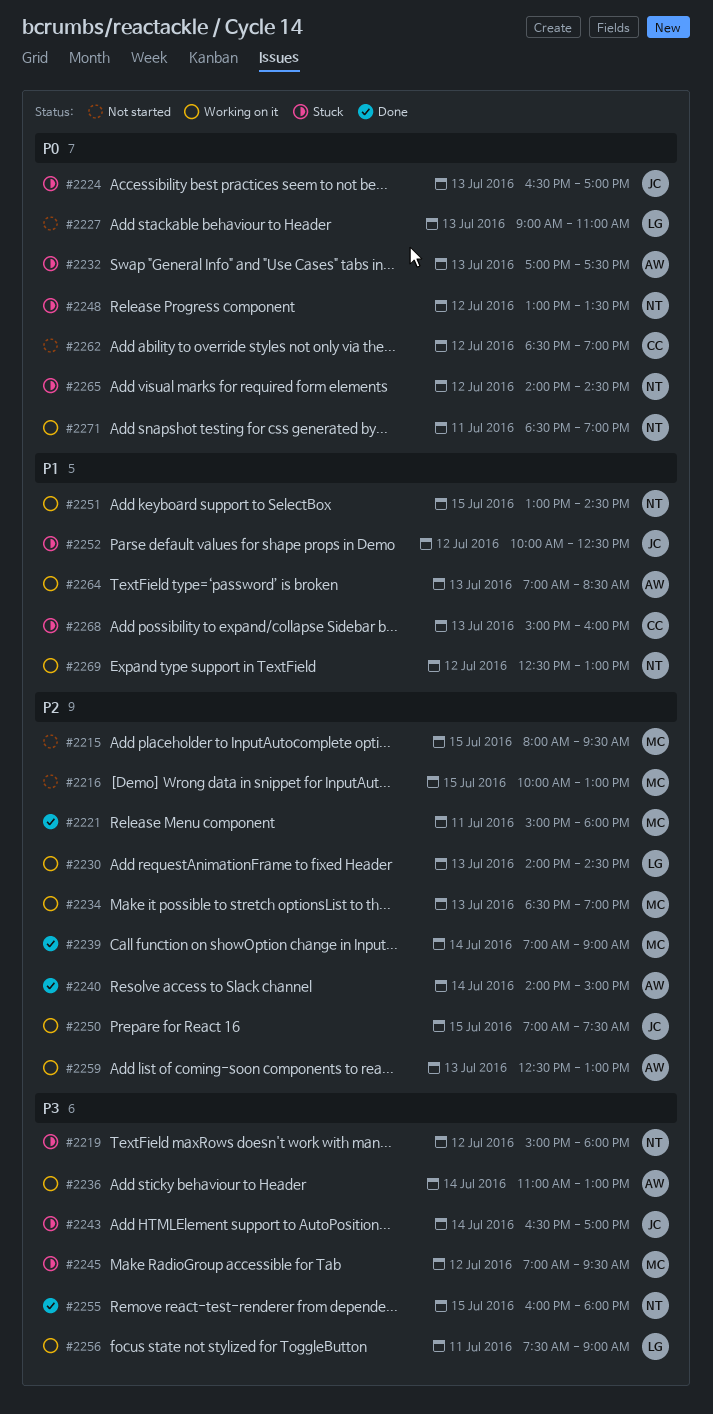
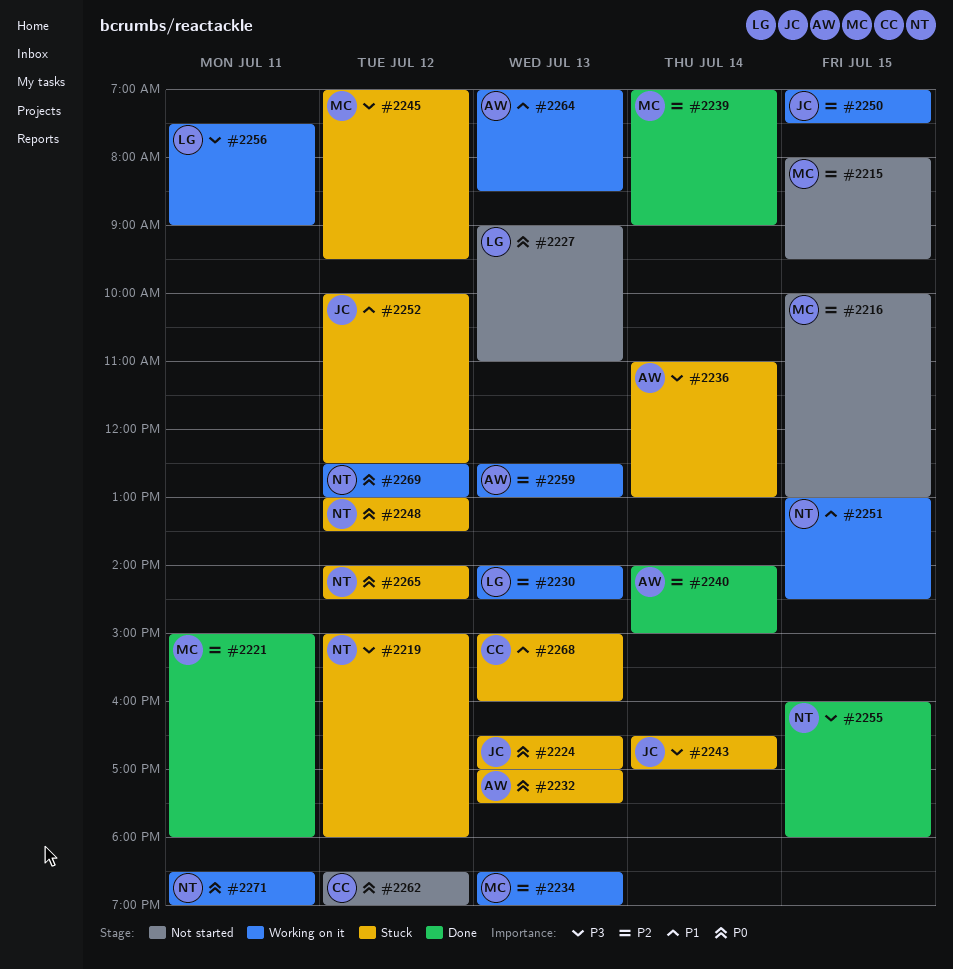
#2236, status: Working on it -> Stuck
#2269, priority: P1 -> P0

